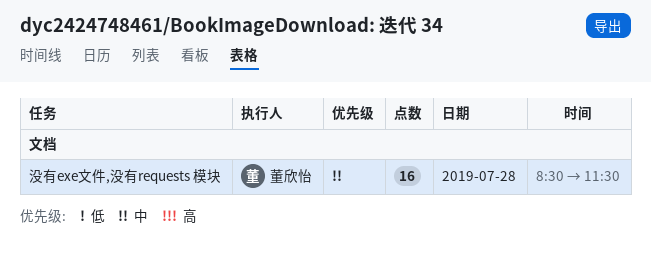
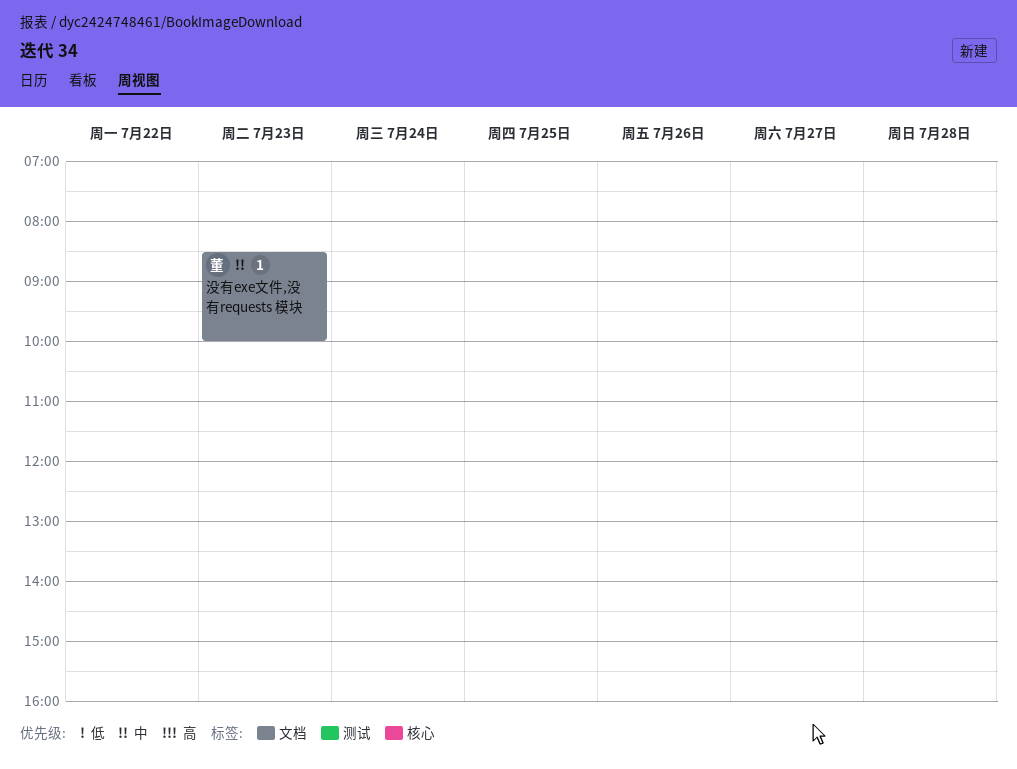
没有exe文件,没有requests 模块, estimate: 16 -> 1
没有exe文件,没有requests 模块, day: Jul 28 -> Jul 23
没有exe文件,没有requests 模块, ends: 11:30 -> 10:00

